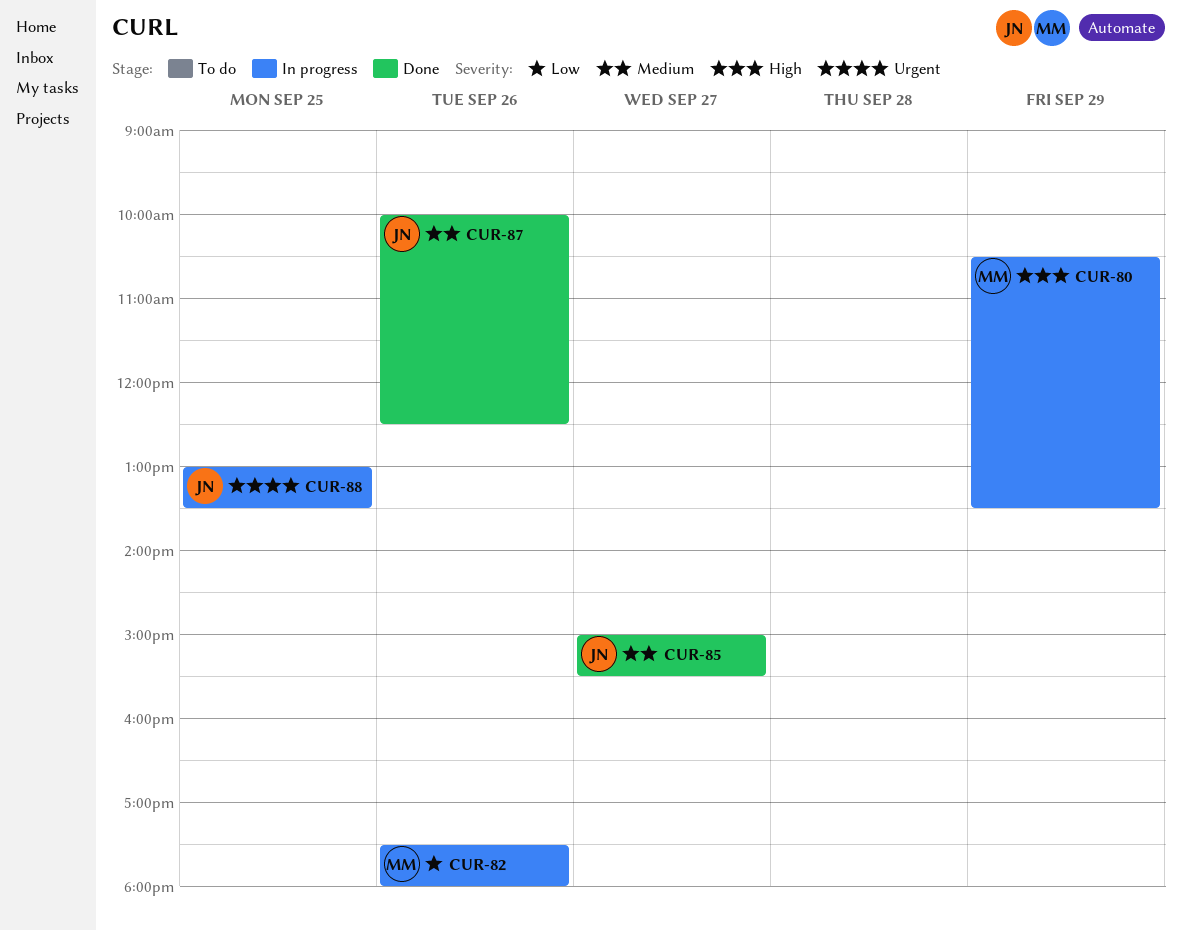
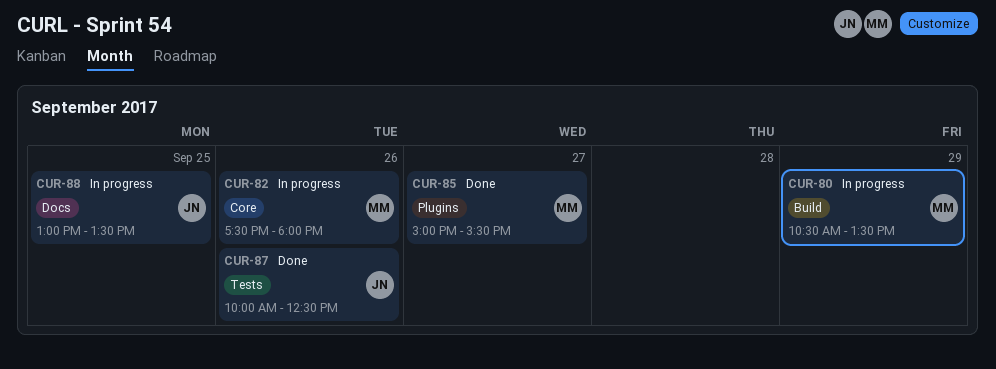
CUR-85, owner: JN -> MM

